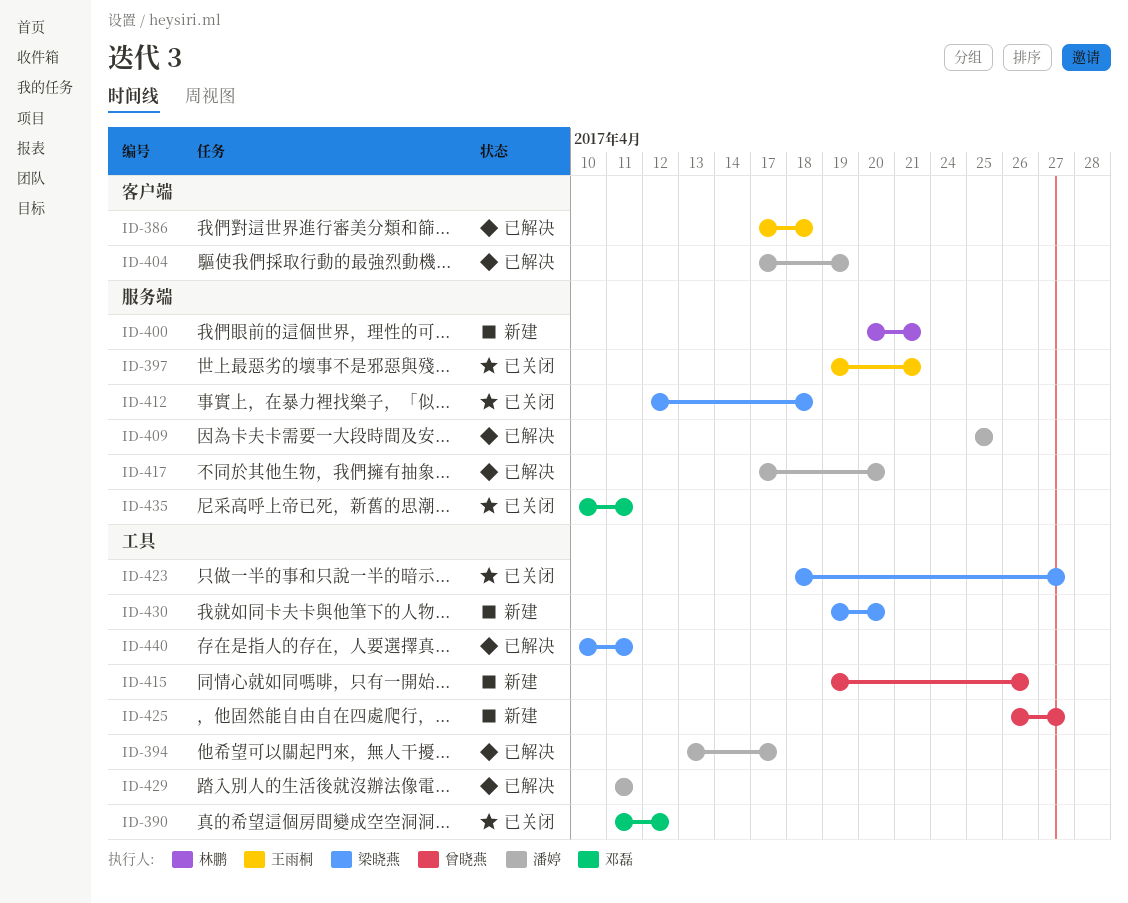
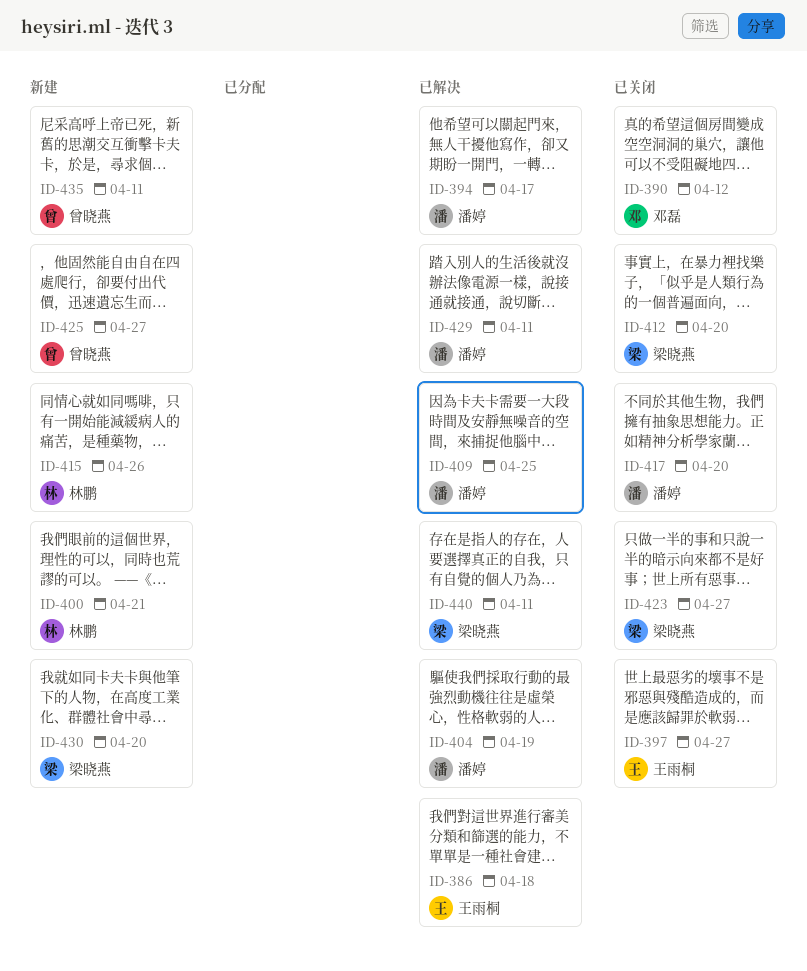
ID-397, due: Apr 21 -> Apr 27
ID-412, due: Apr 18 -> Apr 20
ID-415, owner: 曾晓燕 -> 林鹏
ID-417, status: 已解决 -> 已关闭
ID-435, status: 已关闭 -> 新建
ID-435, owner: 邓磊 -> 曾晓燕

